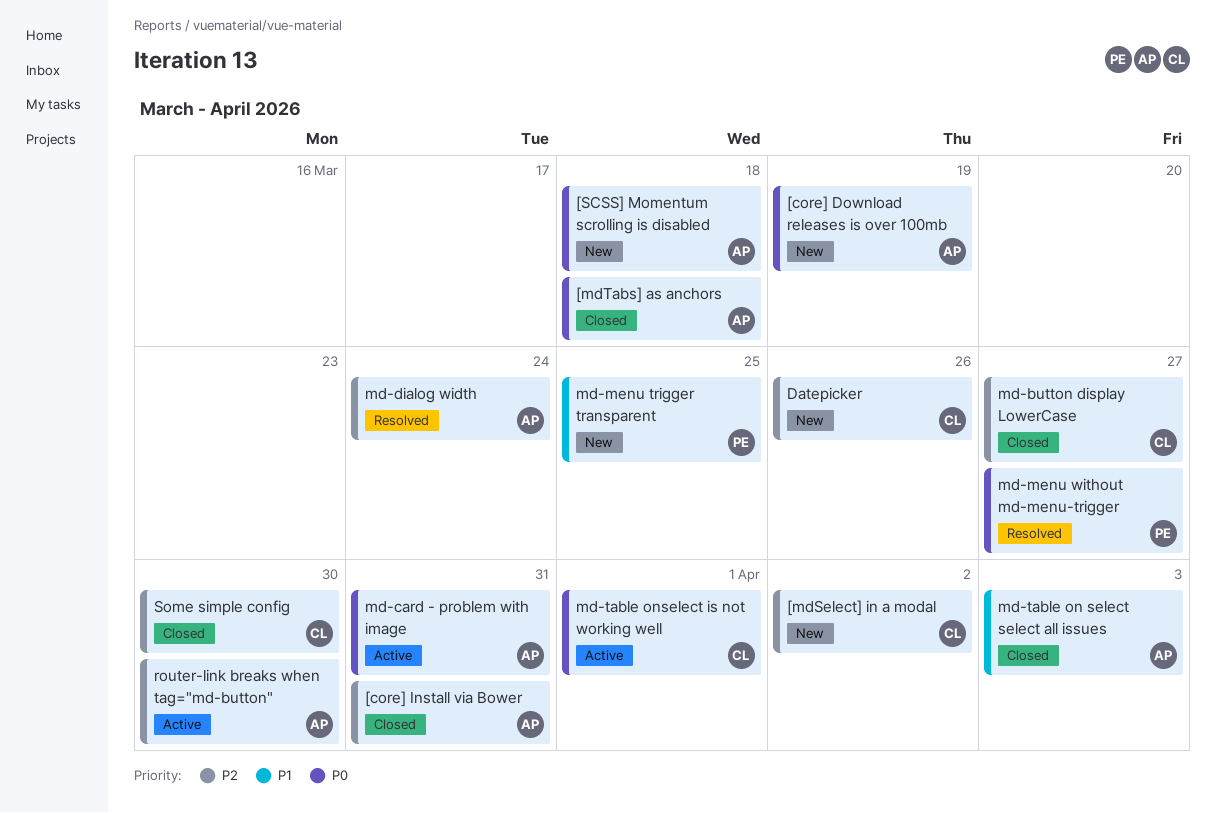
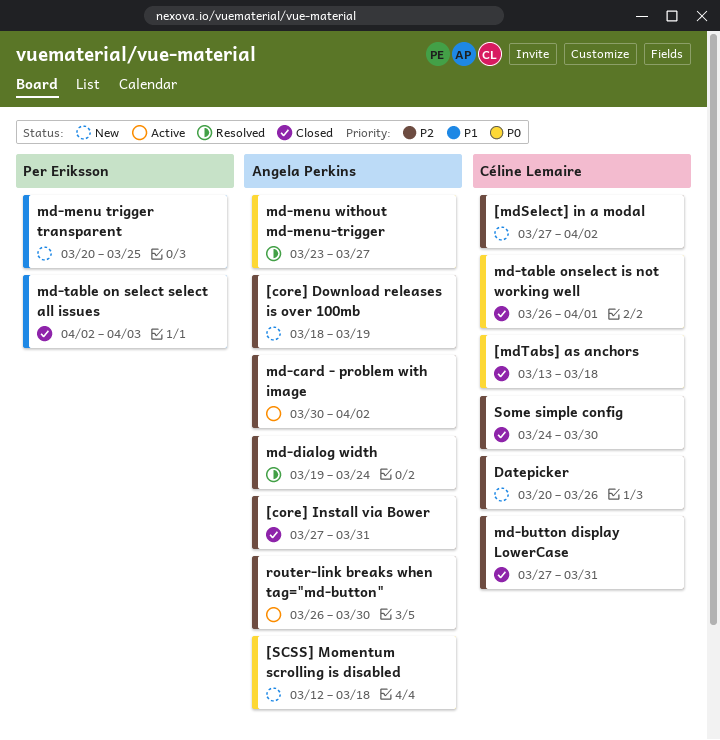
[core] Download releases is over 100mb, priority: P0 -> P2
[mdTabs] as anchors, owner: Angela Perkins -> Céline Lemaire
md-button display LowerCase, due: Mar 27 -> Mar 31
md-card - problem with image, priority: P0 -> P2
md-card - problem with image, due: Mar 31 -> Apr 2
md-menu without md-menu-trigger, owner: Per Eriksson -> Angela Perkins
md-table on select select all issues, owner: Angela Perkins -> Per Eriksson
md-table onselect is not working well, status: Active -> Closed

